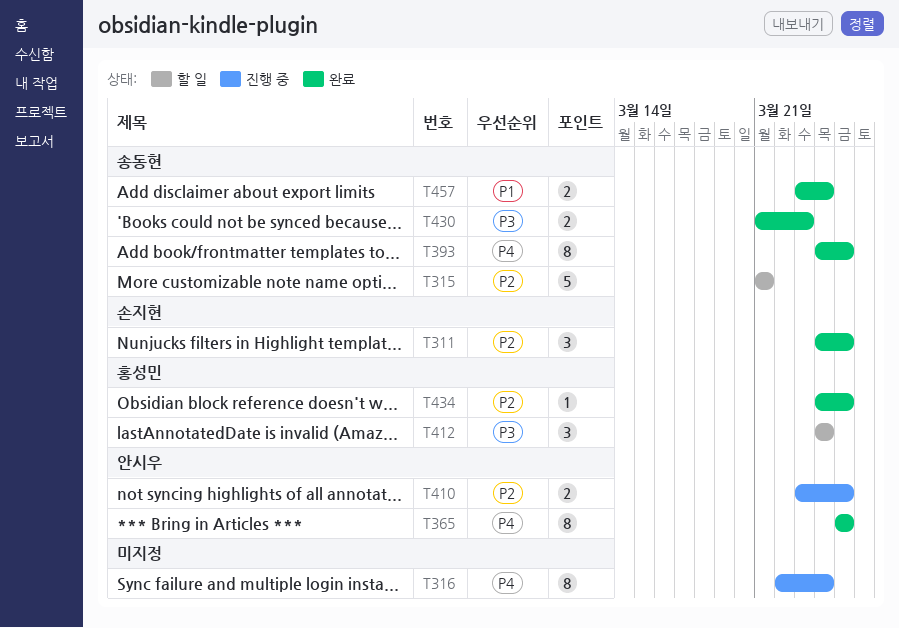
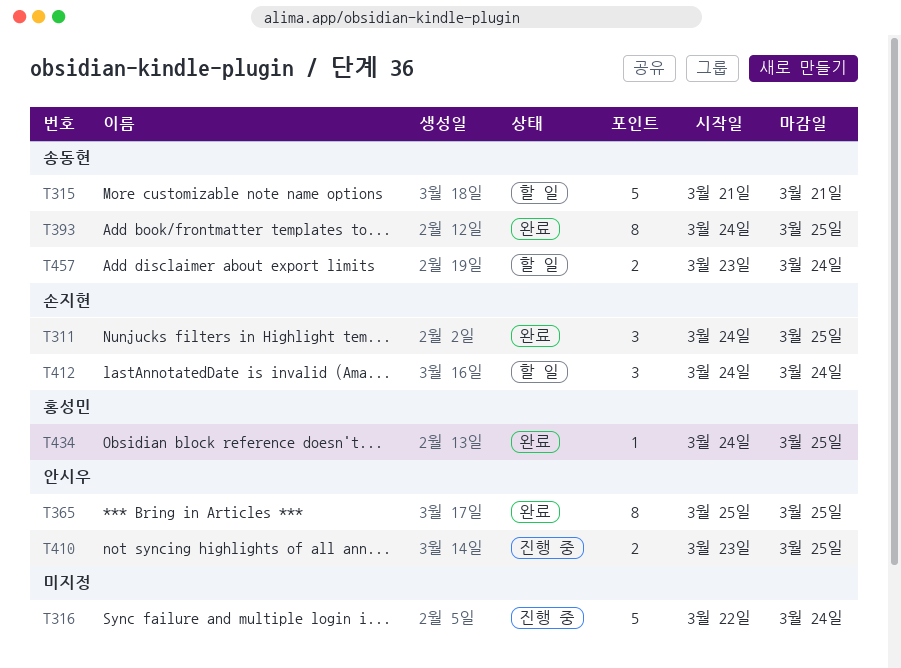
T316, estimate: 8 -> 5
T412, owner: 홍성민 -> 손지현
T430: present -> none
T457, status: 완료 -> 할 일

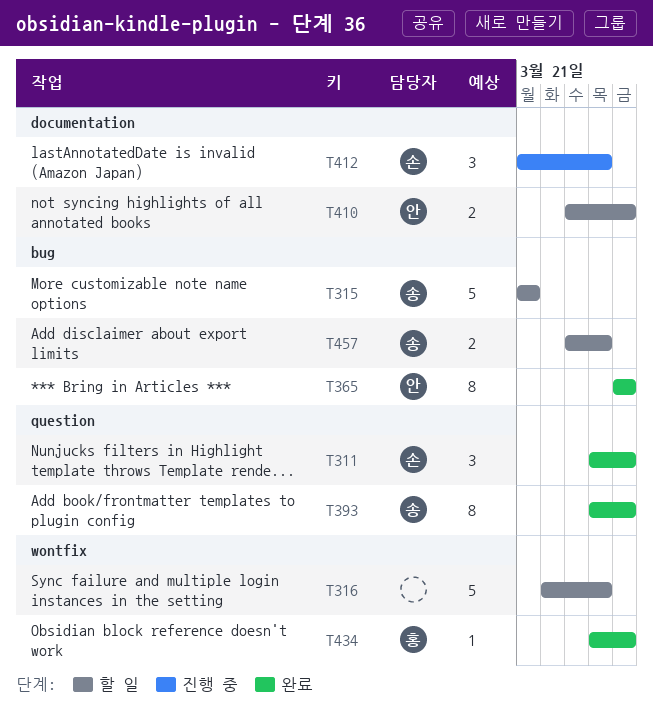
T316, status: 진행 중 -> 할 일
T410, status: 진행 중 -> 할 일
T412, status: 할 일 -> 진행 중
T412, start: Mar 24 -> Mar 21

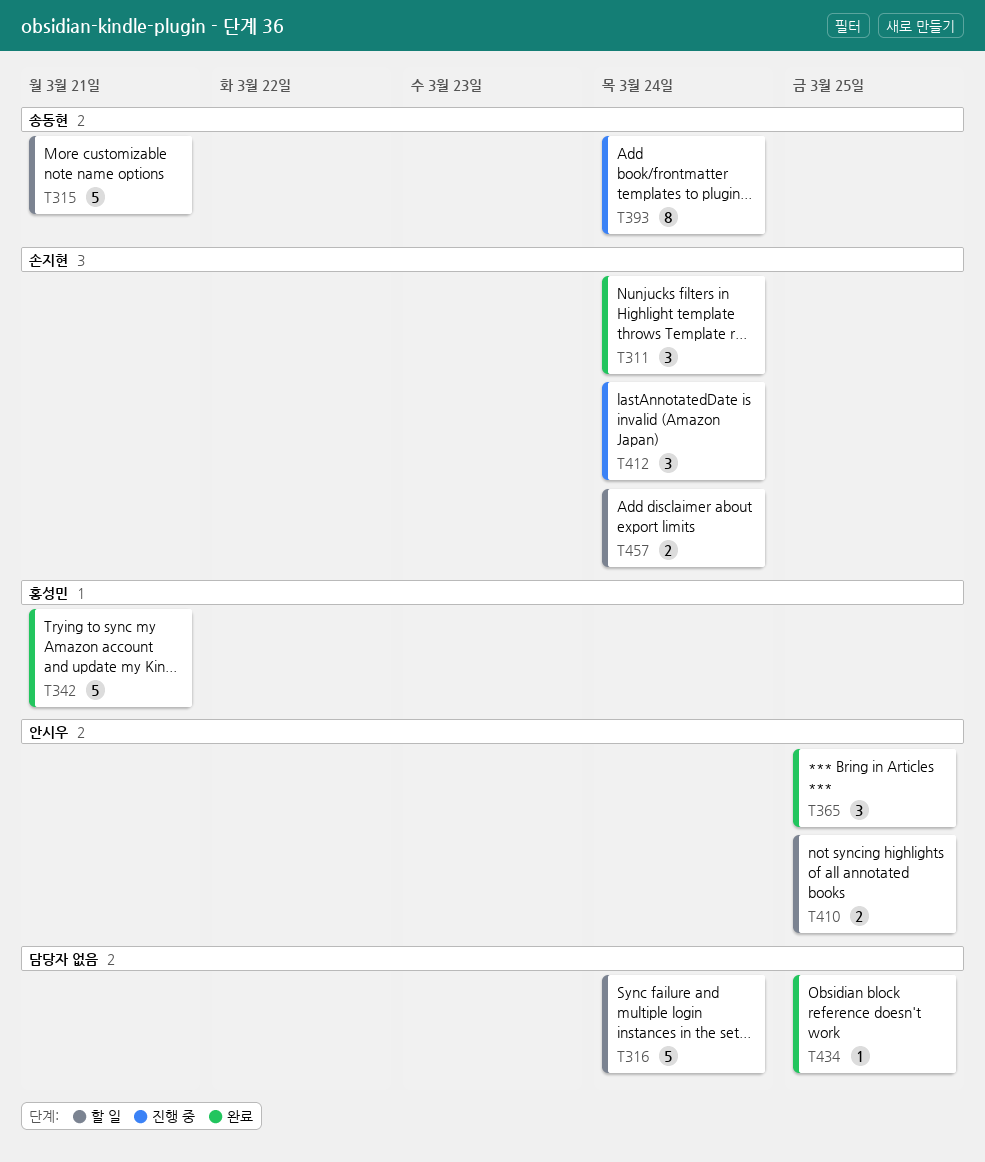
T311, due: Mar 25 -> Mar 24
T342: none -> present
T365, estimate: 8 -> 3
T393, status: 완료 -> 진행 중
T393, due: Mar 25 -> Mar 24
T434, owner: 홍성민 -> none
T457, owner: 송동현 -> 손지현

